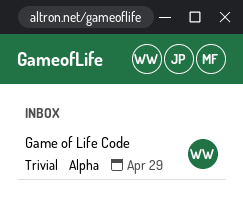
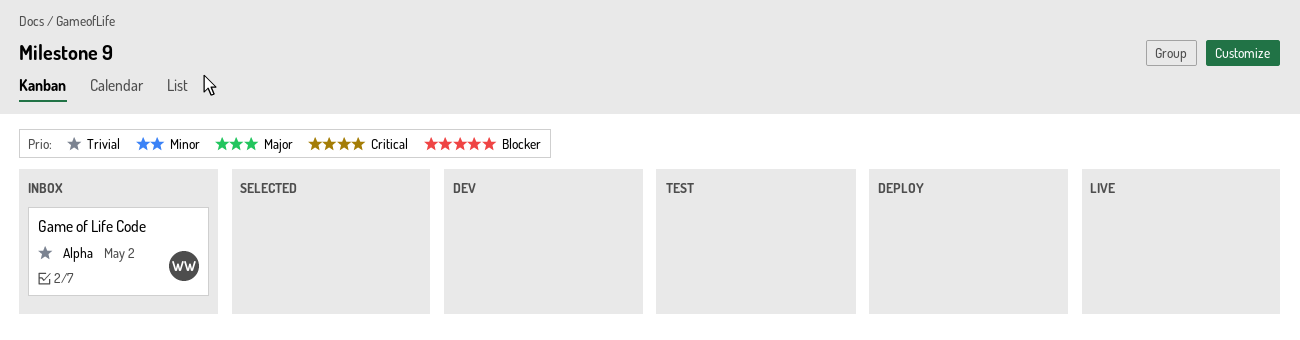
Game of Life Code, due: Apr 29 -> May 2

